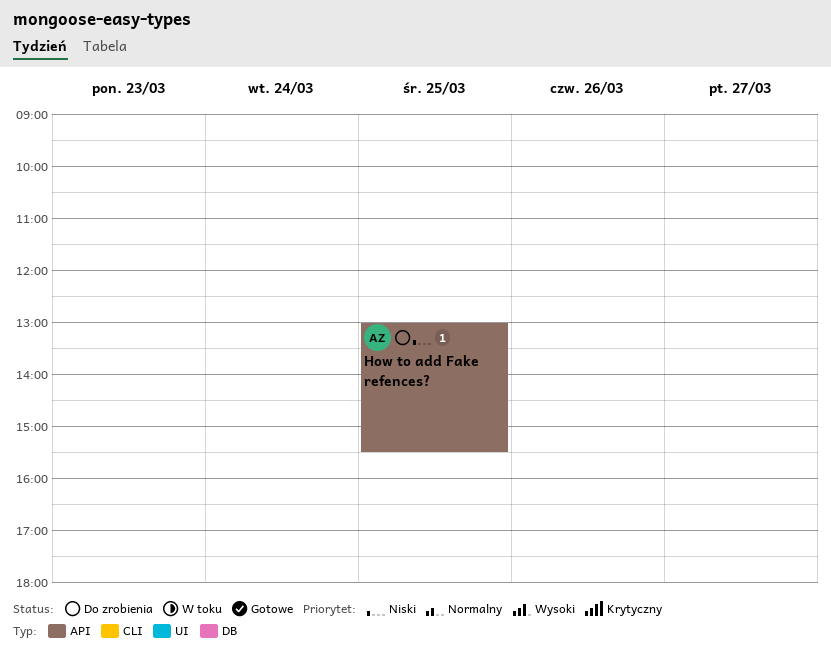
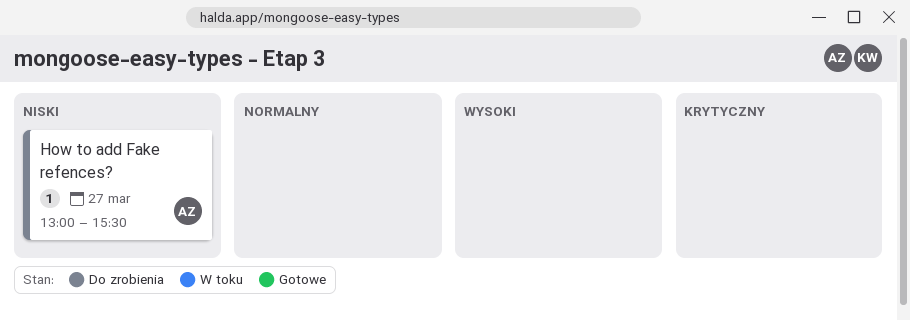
How to add Fake refences?, day: Mar 25 -> Mar 27

